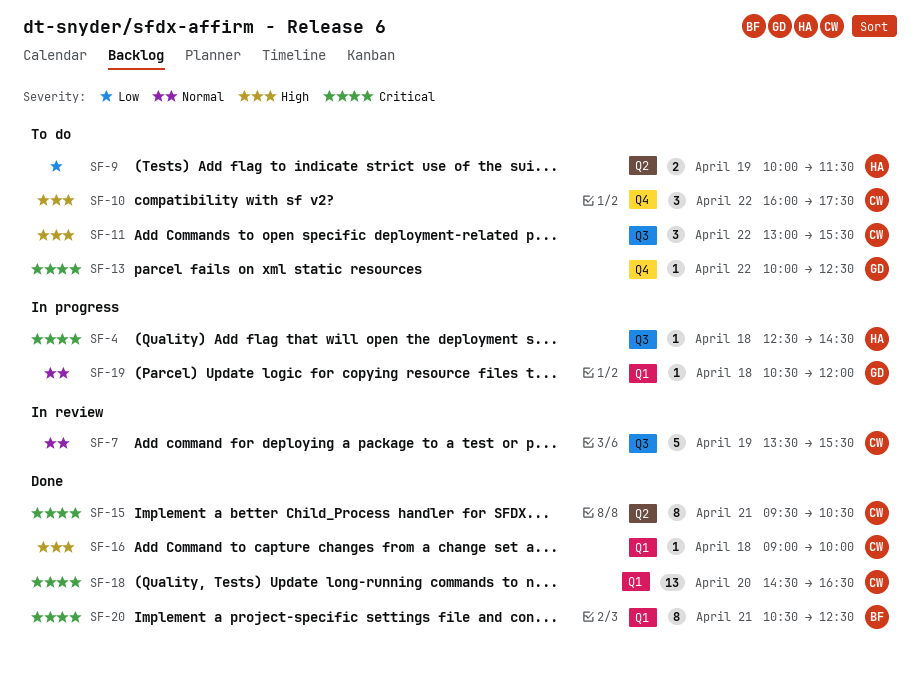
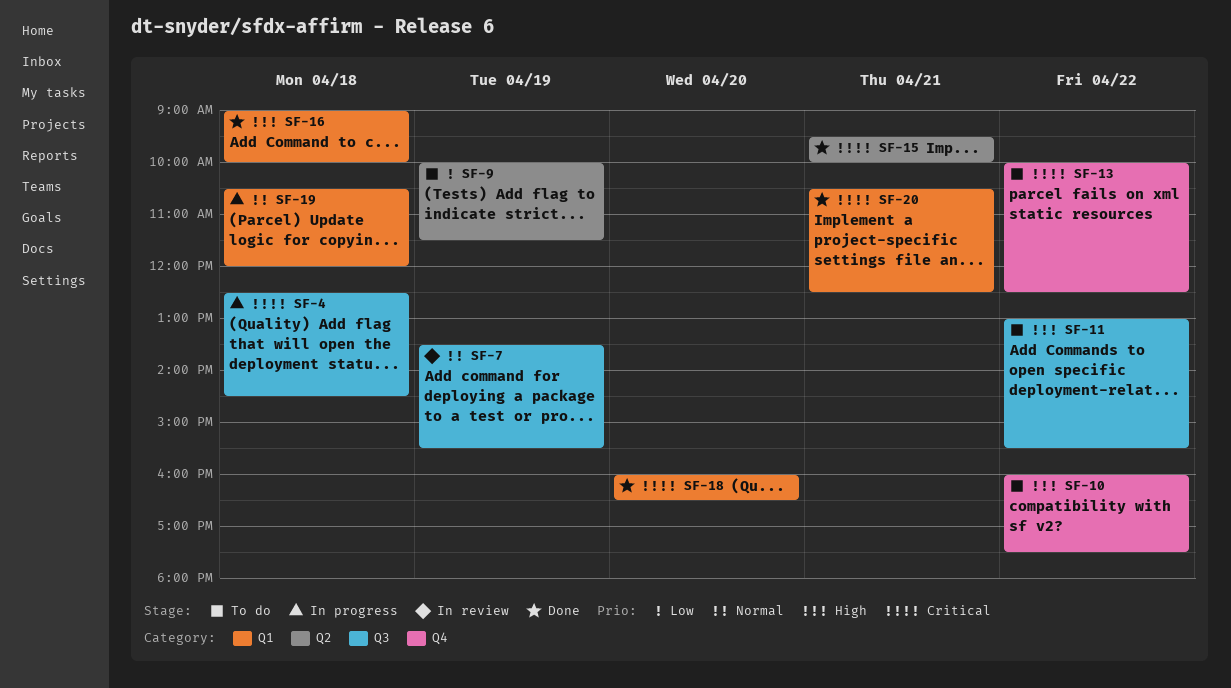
SF-15, ends: 10:30 -> 10:00
SF-18, begins: 14:30 -> 16:00

